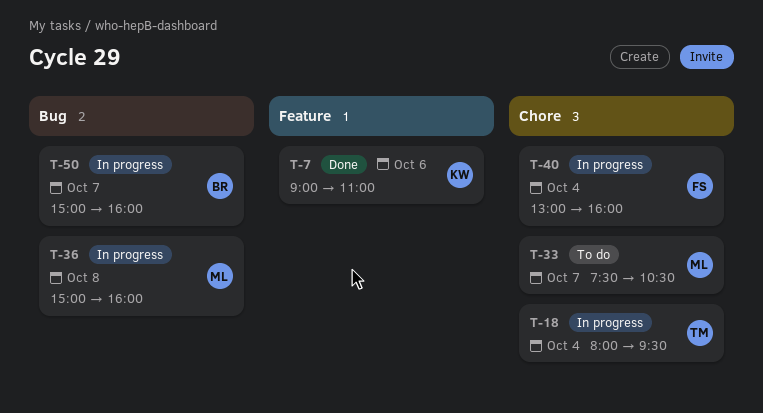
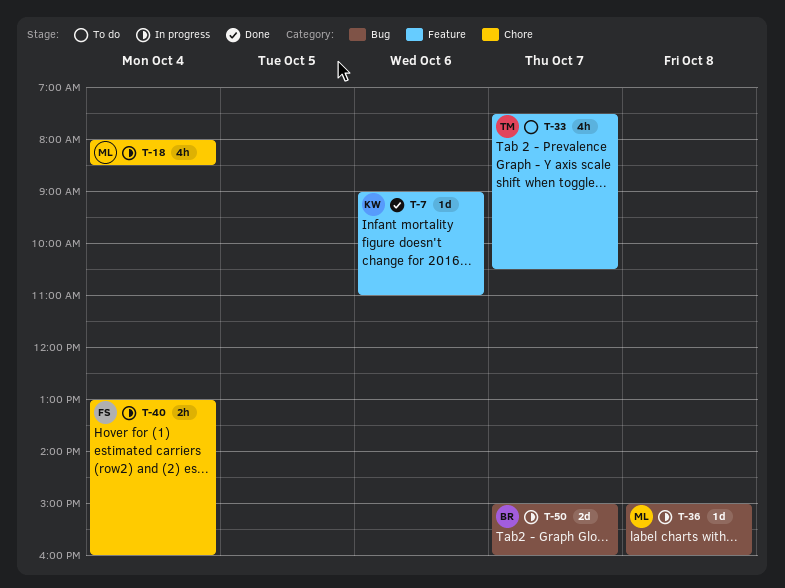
T-18, owner: TM -> ML
T-18, ends: 09:30 -> 08:30
T-33, owner: ML -> TM
T-33, label: Chore -> Feature

